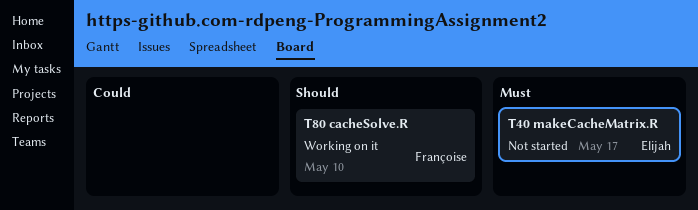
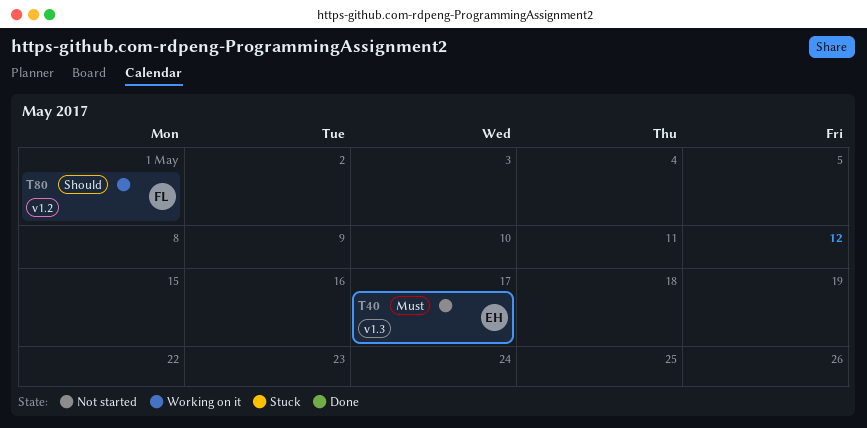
T80, due: May 10 -> May 1

